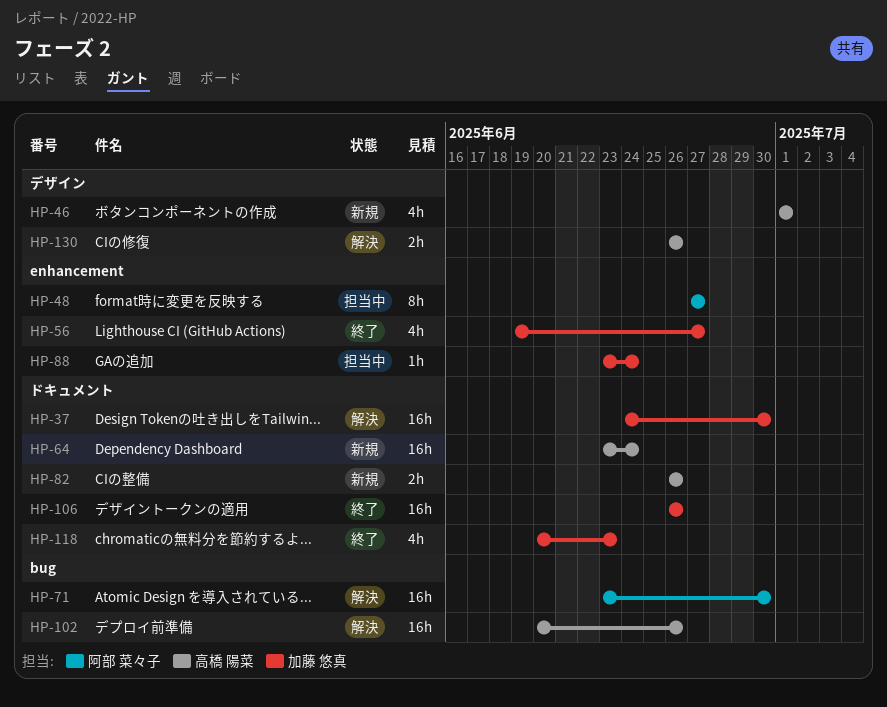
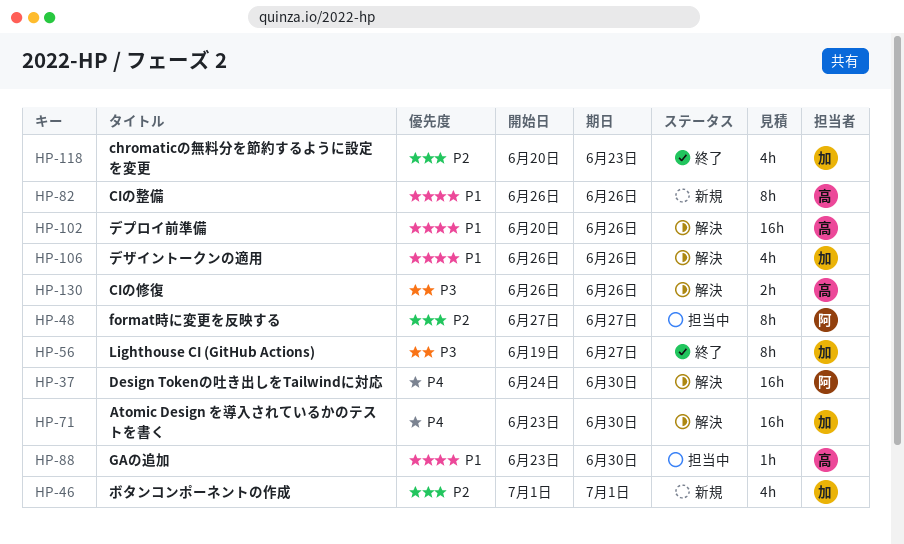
HP-37, owner: 加藤 悠真 -> 阿部 菜々子
HP-46, owner: 高橋 陽菜 -> 加藤 悠真
HP-56, estimate: 4h -> 8h
HP-64: present -> none
HP-71, owner: 阿部 菜々子 -> 加藤 悠真
HP-82, estimate: 2h -> 8h
HP-88, owner: 加藤 悠真 -> 高橋 陽菜
HP-88, due: Jun 24 -> Jun 30
HP-106, status: 終了 -> 解決
HP-106, estimate: 16h -> 4h

